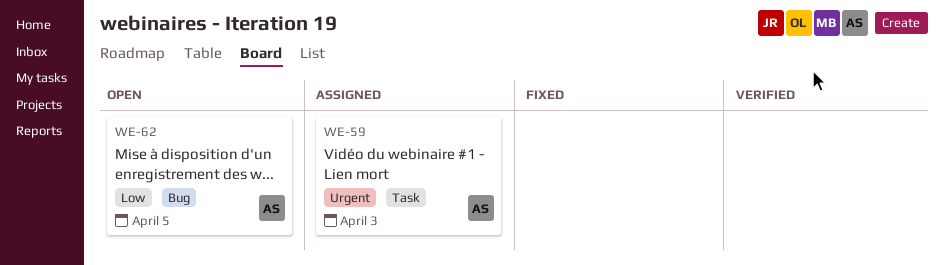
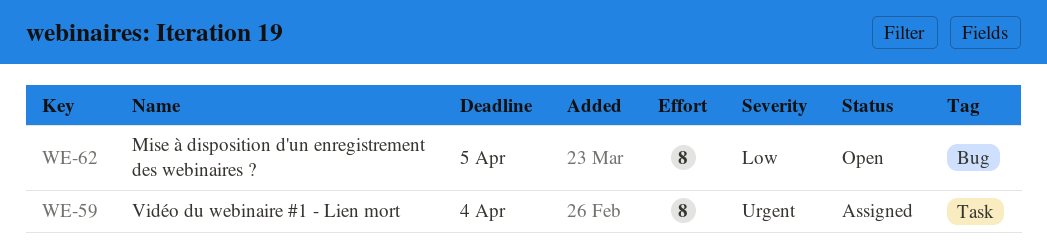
WE-59, due: Apr 3 -> Apr 4

